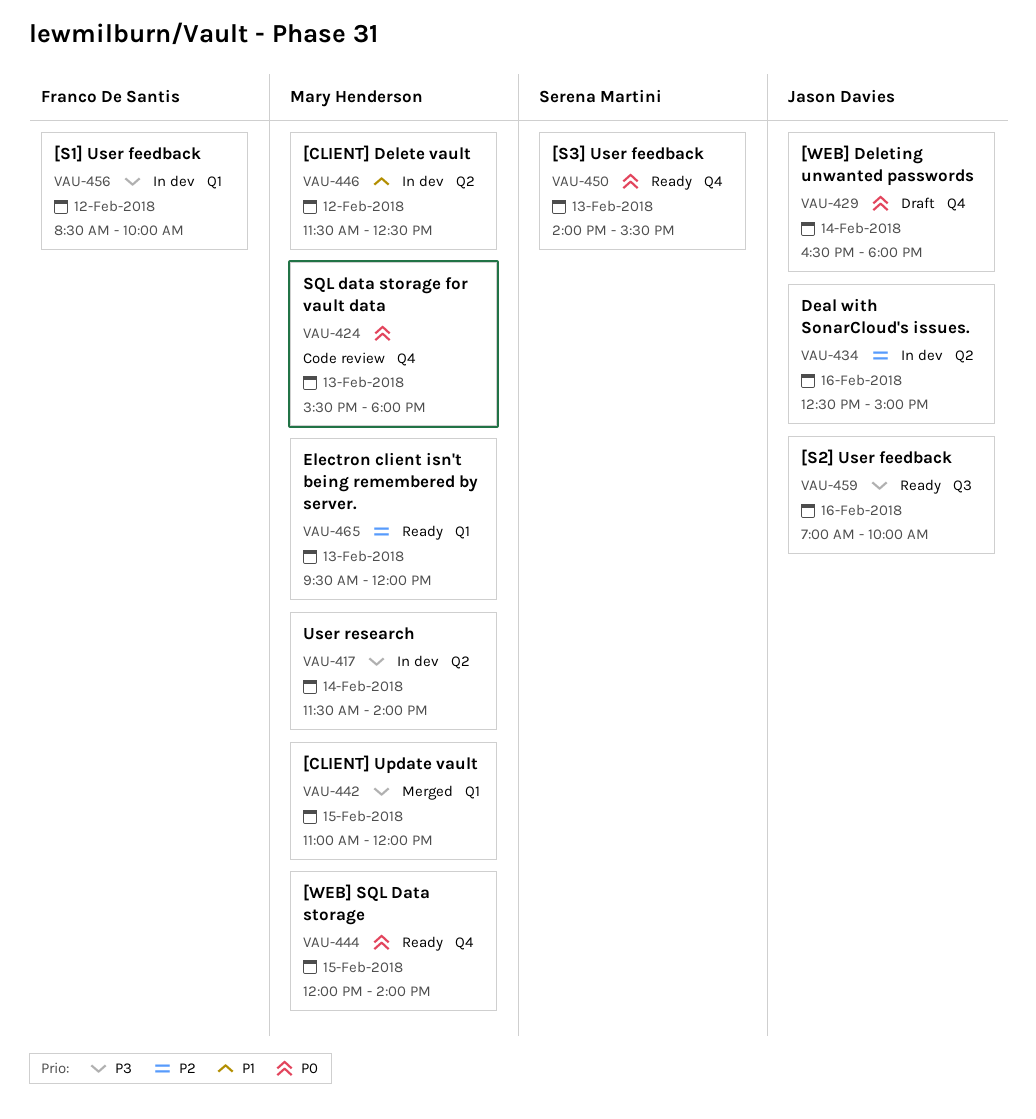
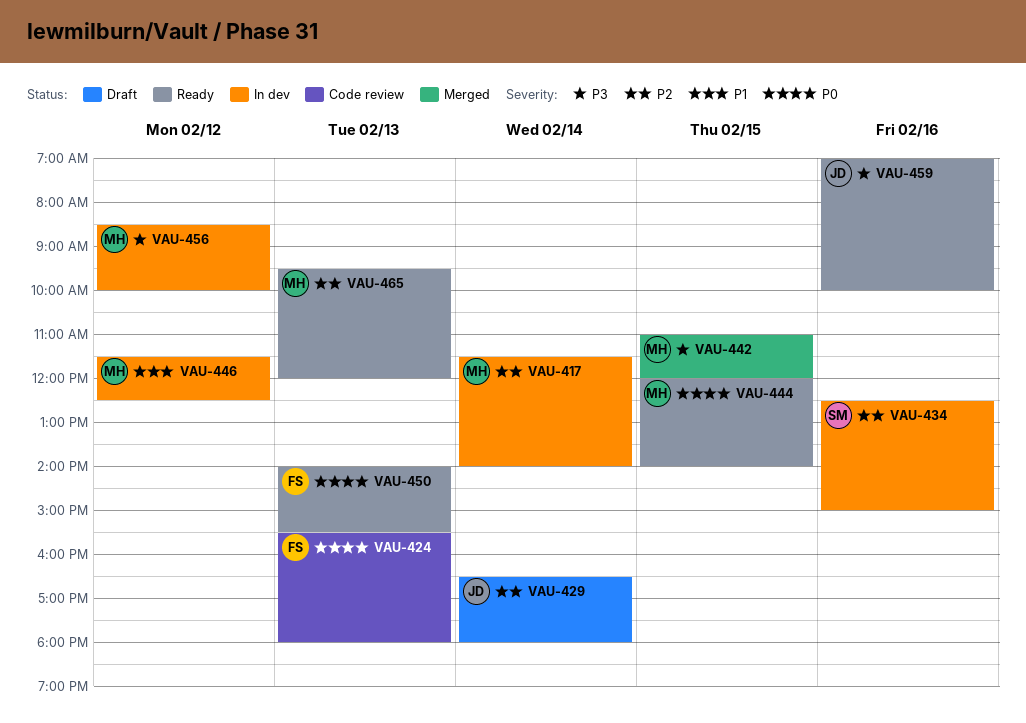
VAU-417, priority: P3 -> P2
VAU-424, owner: Mary Henderson -> Franco De Santis
VAU-429, priority: P0 -> P2
VAU-434, owner: Jason Davies -> Serena Martini
VAU-450, owner: Serena Martini -> Franco De Santis
VAU-456, owner: Franco De Santis -> Mary Henderson

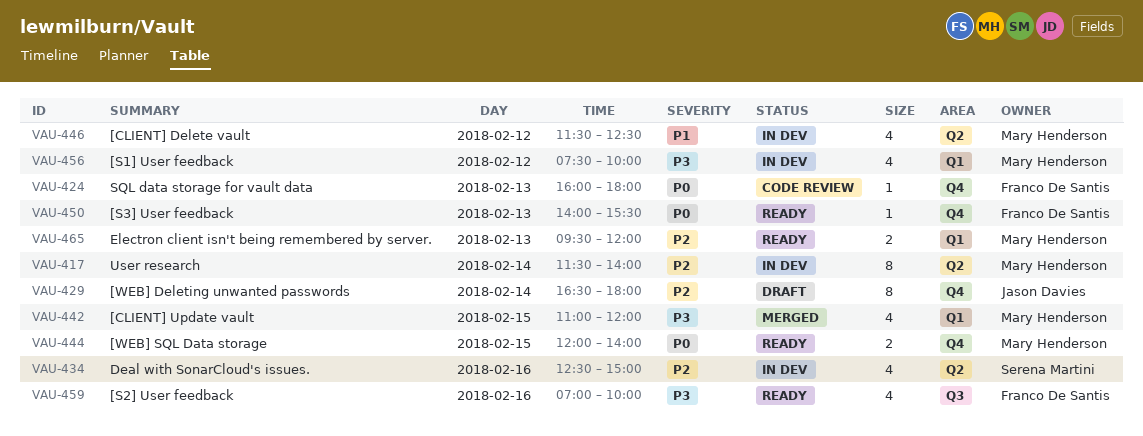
VAU-424, begins: 15:30 -> 16:00
VAU-456, begins: 08:30 -> 07:30
VAU-459, owner: Jason Davies -> Franco De Santis

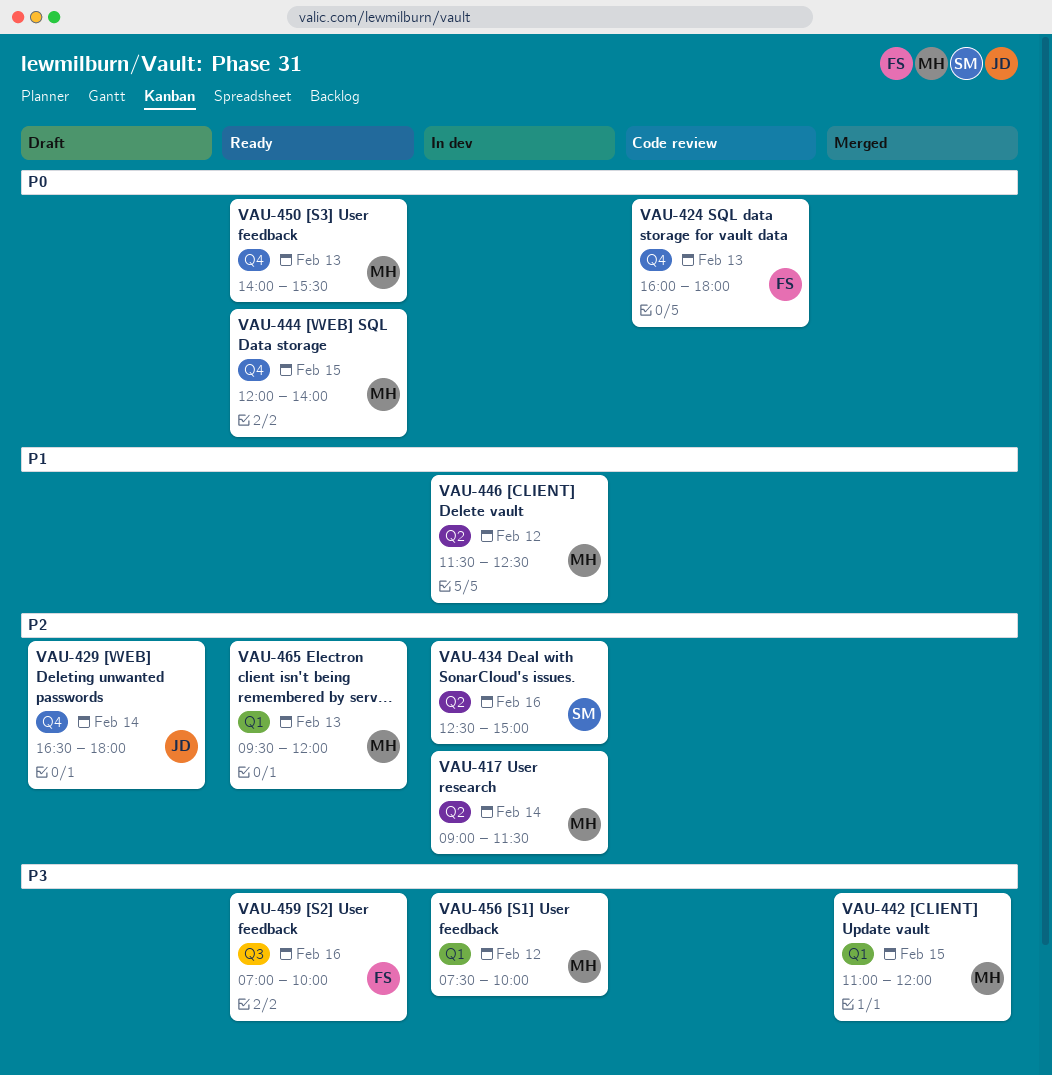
VAU-417, begins: 11:30 -> 09:00
VAU-417, ends: 14:00 -> 11:30
VAU-450, owner: Franco De Santis -> Mary Henderson

